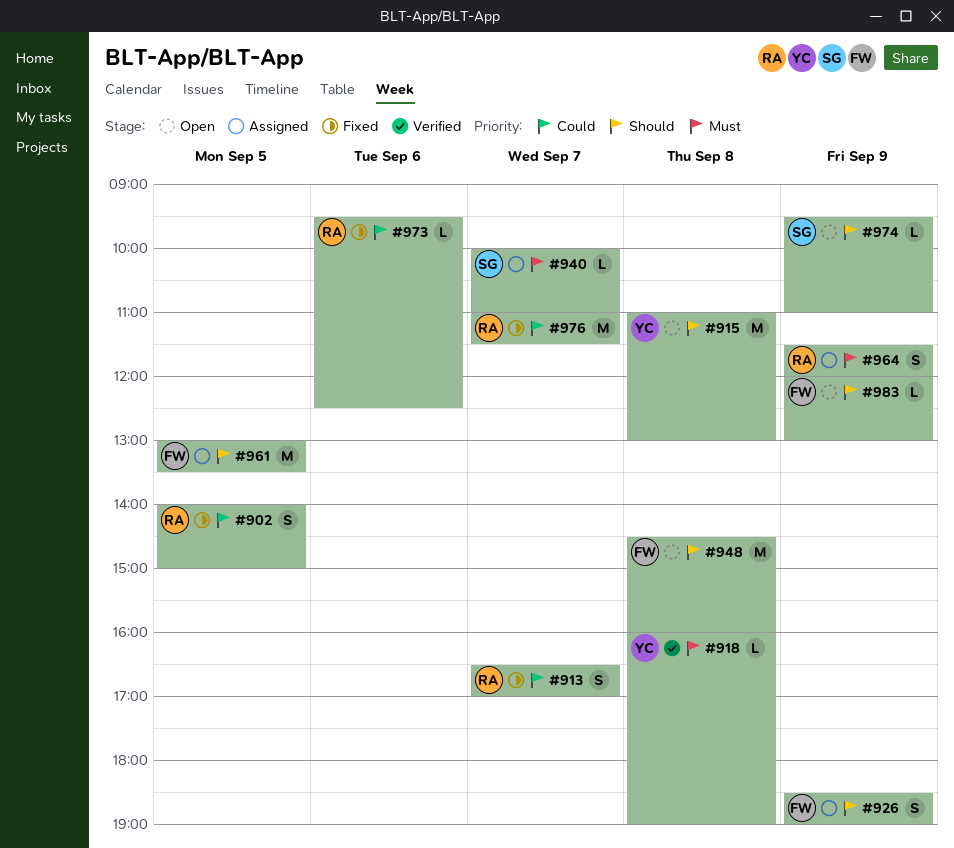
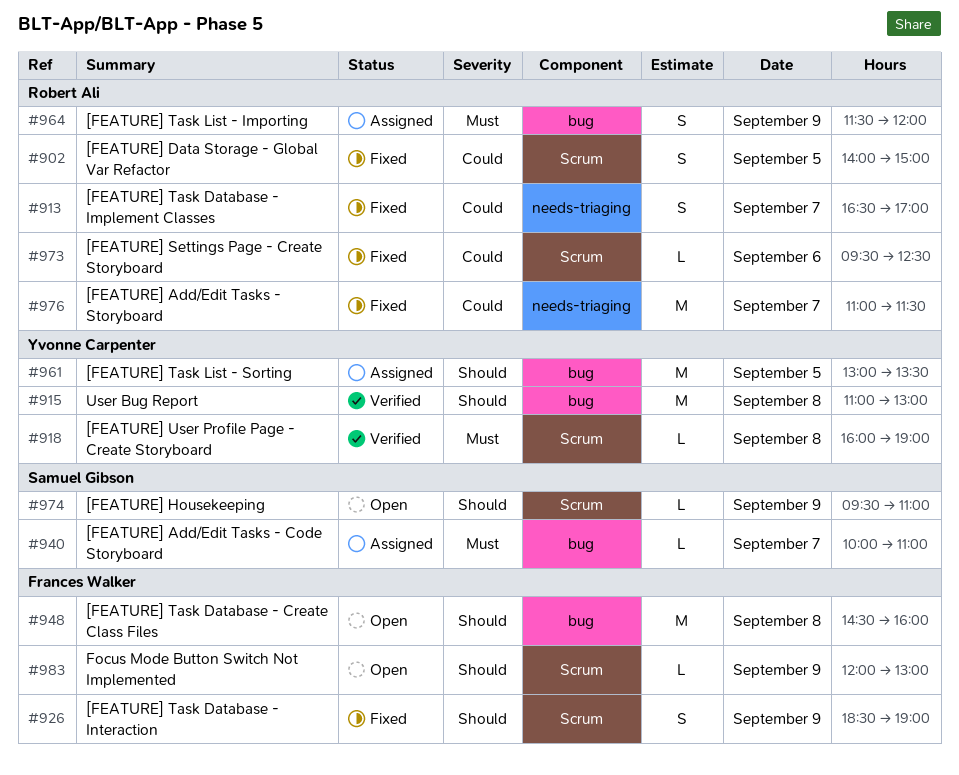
#915, status: Open -> Verified
#926, status: Assigned -> Fixed
#961, owner: Frances Walker -> Yvonne Carpenter

